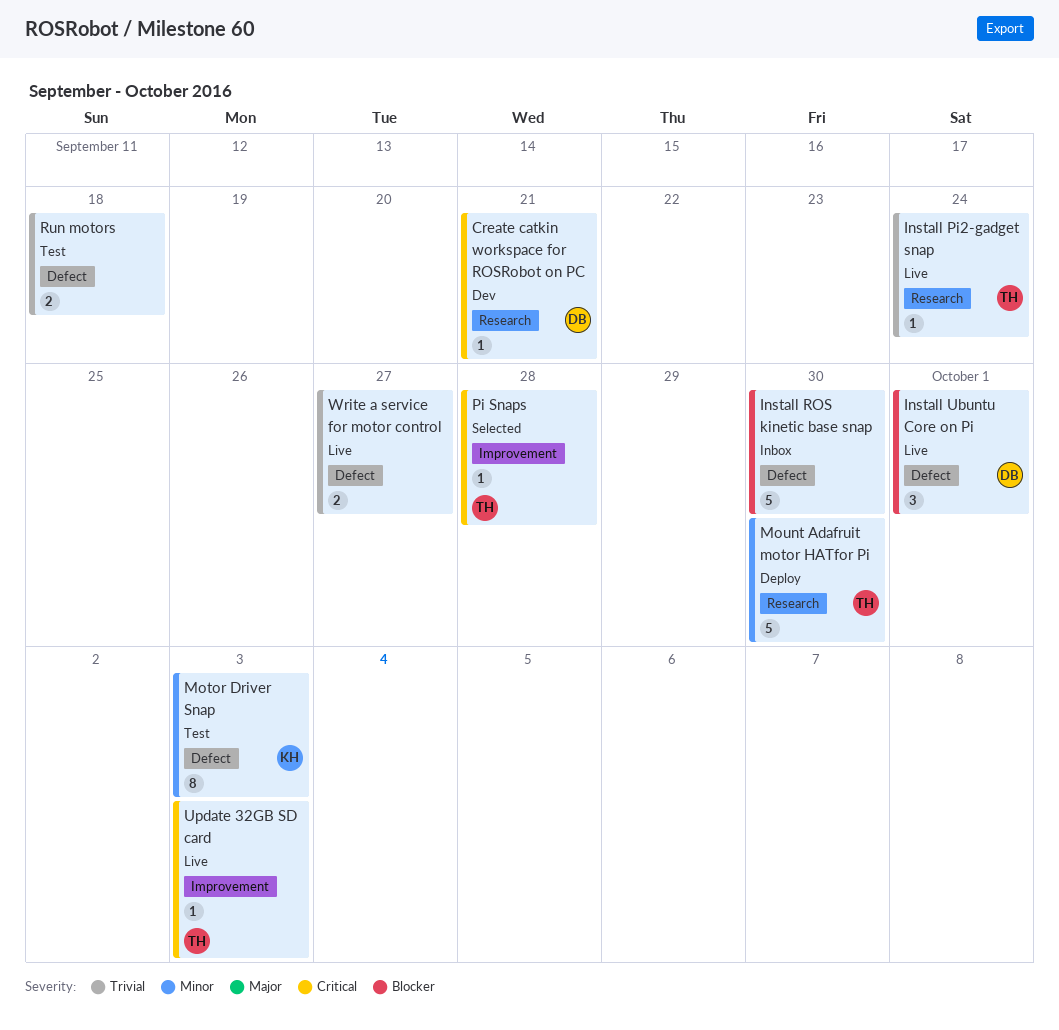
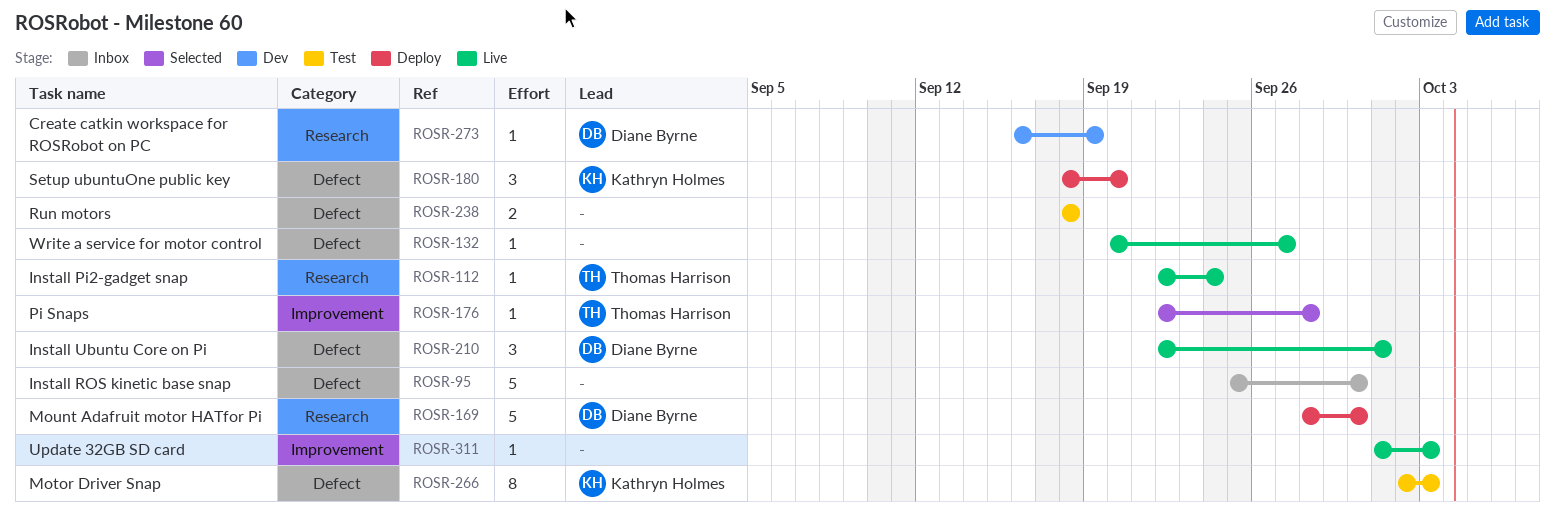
Create catkin workspace for ROSRobot on PC, due: Sep 21 -> Sep 19
Mount Adafruit motor HATfor Pi, owner: Thomas Harrison -> Diane Byrne
Setup ubuntuOne public key: none -> present
Update 32GB SD card, owner: Thomas Harrison -> none
Write a service for motor control, estimate: 2 -> 1

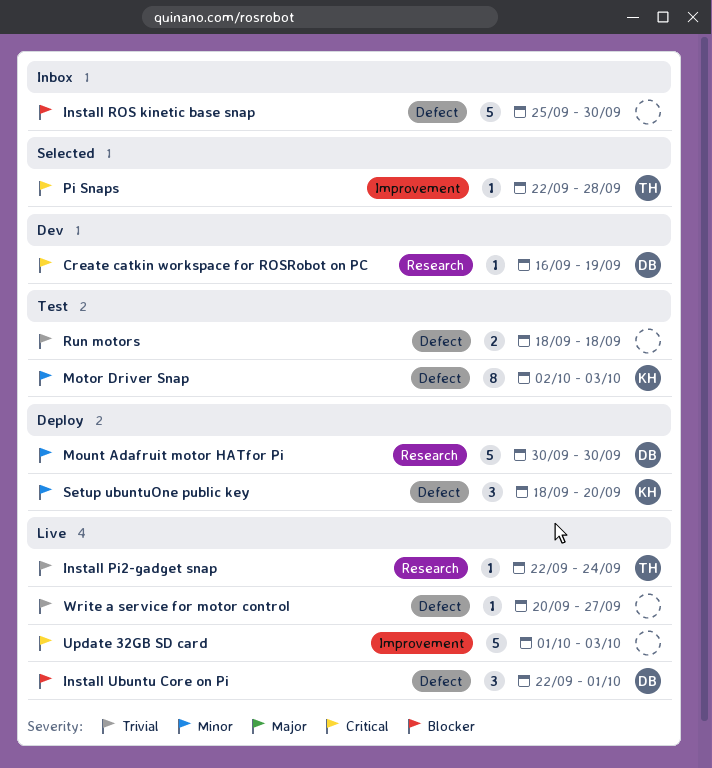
Mount Adafruit motor HATfor Pi, start: Sep 28 -> Sep 30
Update 32GB SD card, estimate: 1 -> 5

